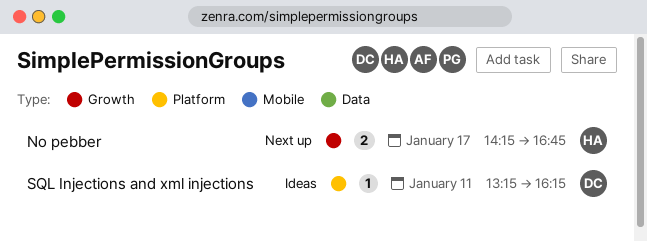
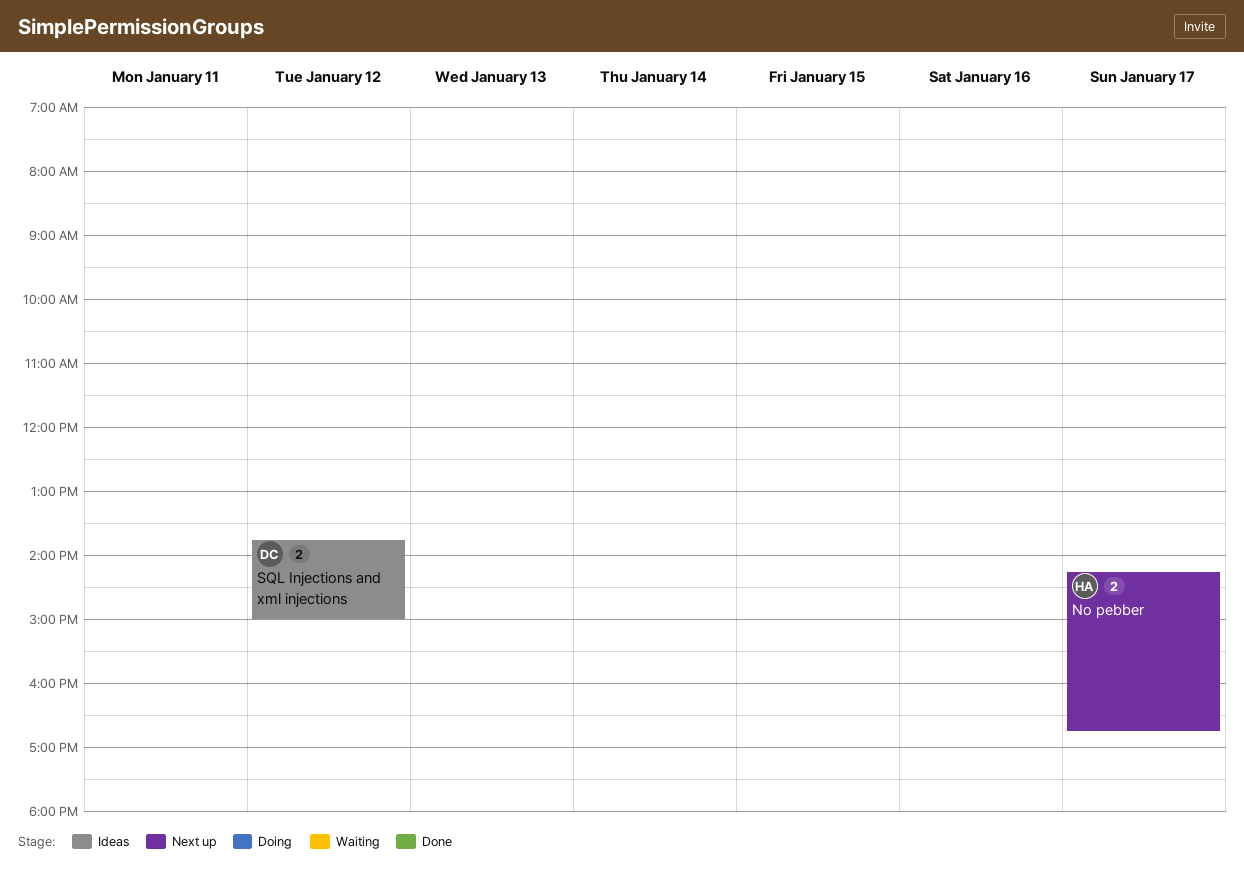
SQL Injections and xml injections, estimate: 1 -> 2
SQL Injections and xml injections, day: Jan 11 -> Jan 12
SQL Injections and xml injections, begins: 13:15 -> 13:45
SQL Injections and xml injections, ends: 16:15 -> 15:00

